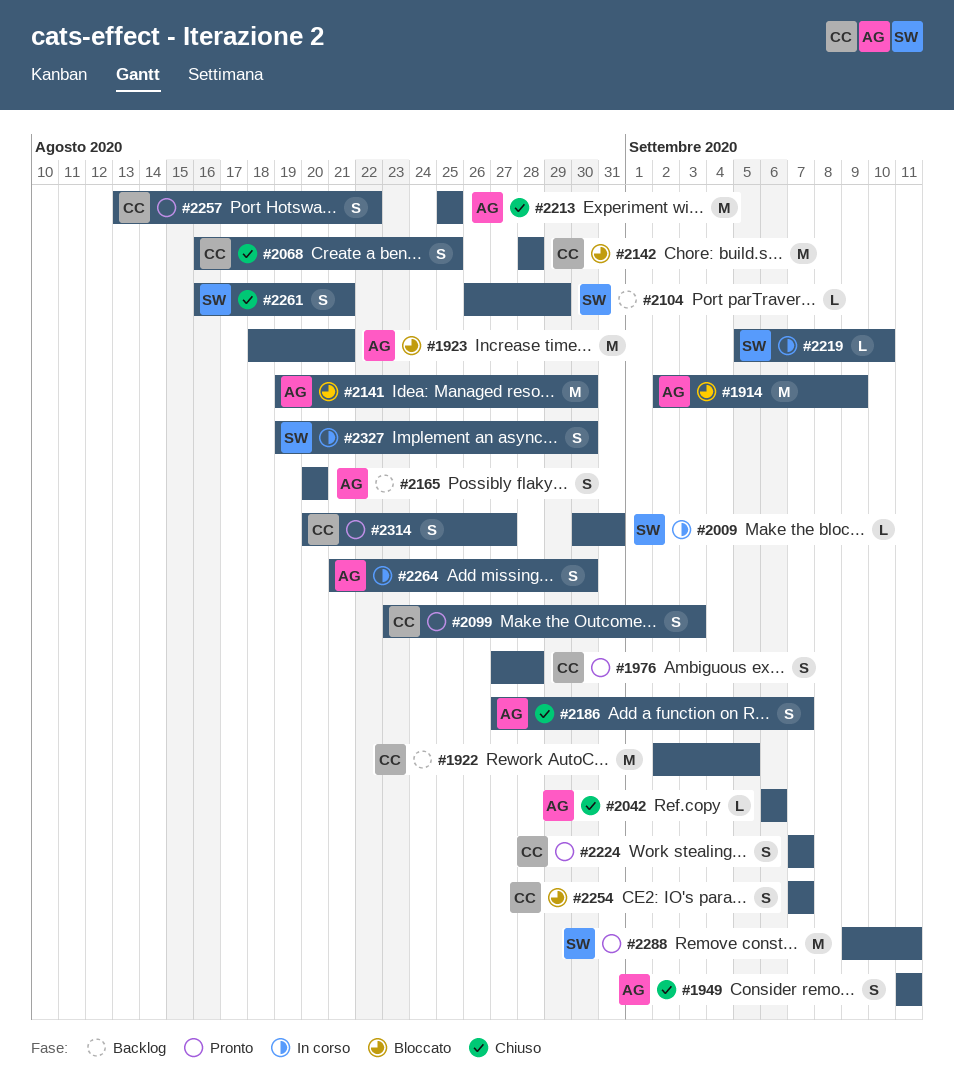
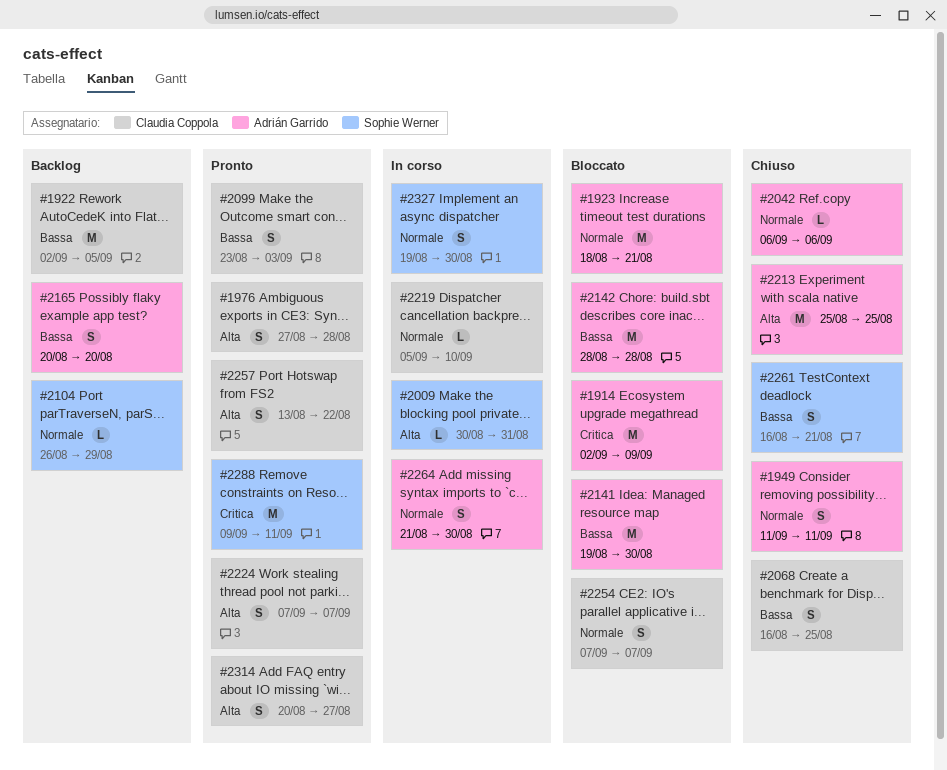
#2142, owner: Claudia Coppola -> Adrián Garrido
#2186: present -> none
#2219, owner: Sophie Werner -> Claudia Coppola

